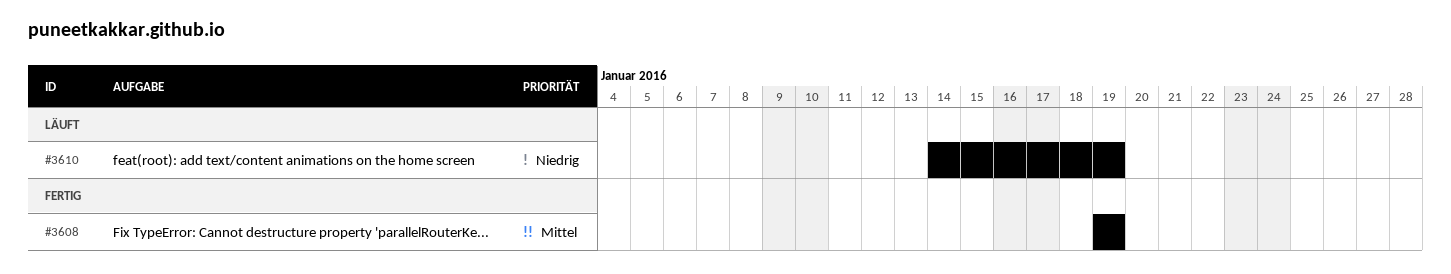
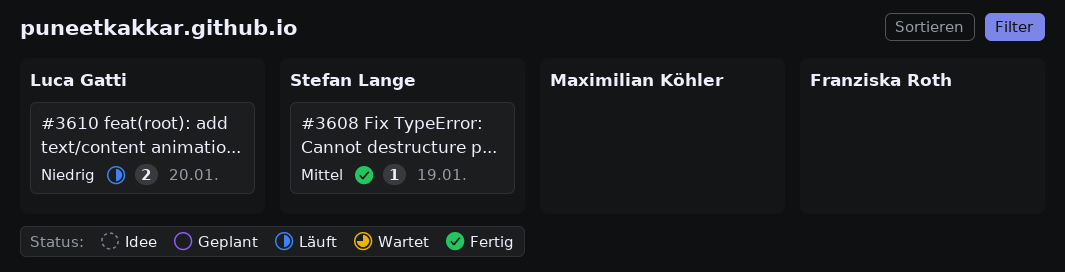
#3610, due: Jan 19 -> Jan 20

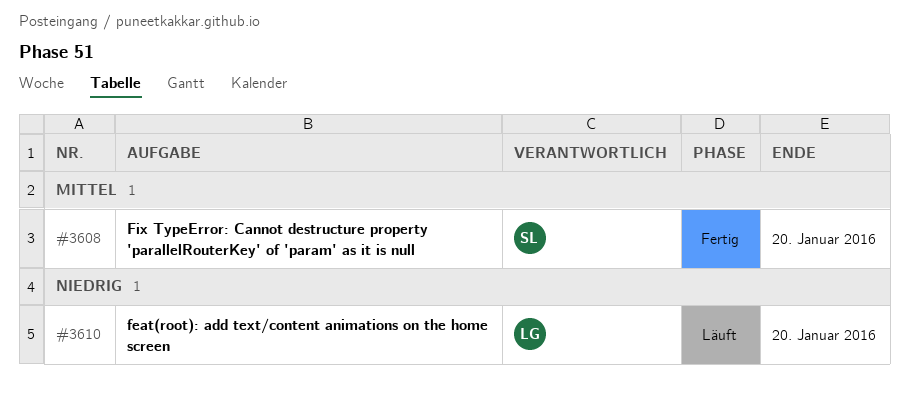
#3608, due: Jan 19 -> Jan 20

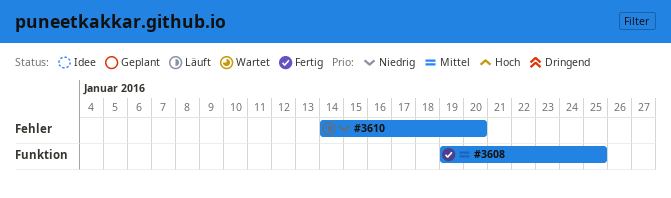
#3608, due: Jan 20 -> Jan 25

